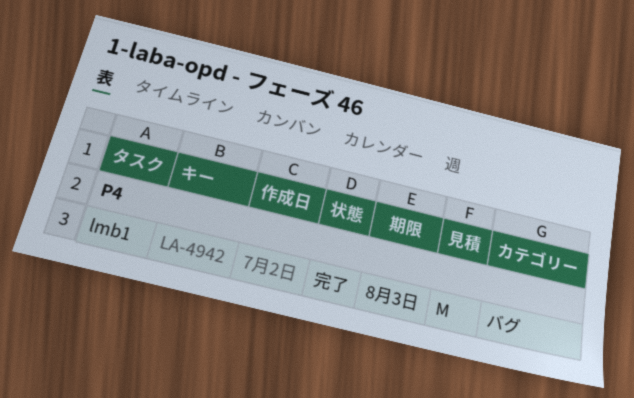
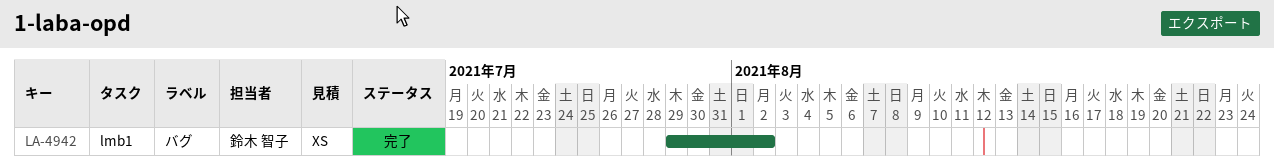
LA-4942, estimate: M -> XS
LA-4942, due: Aug 3 -> Aug 2

